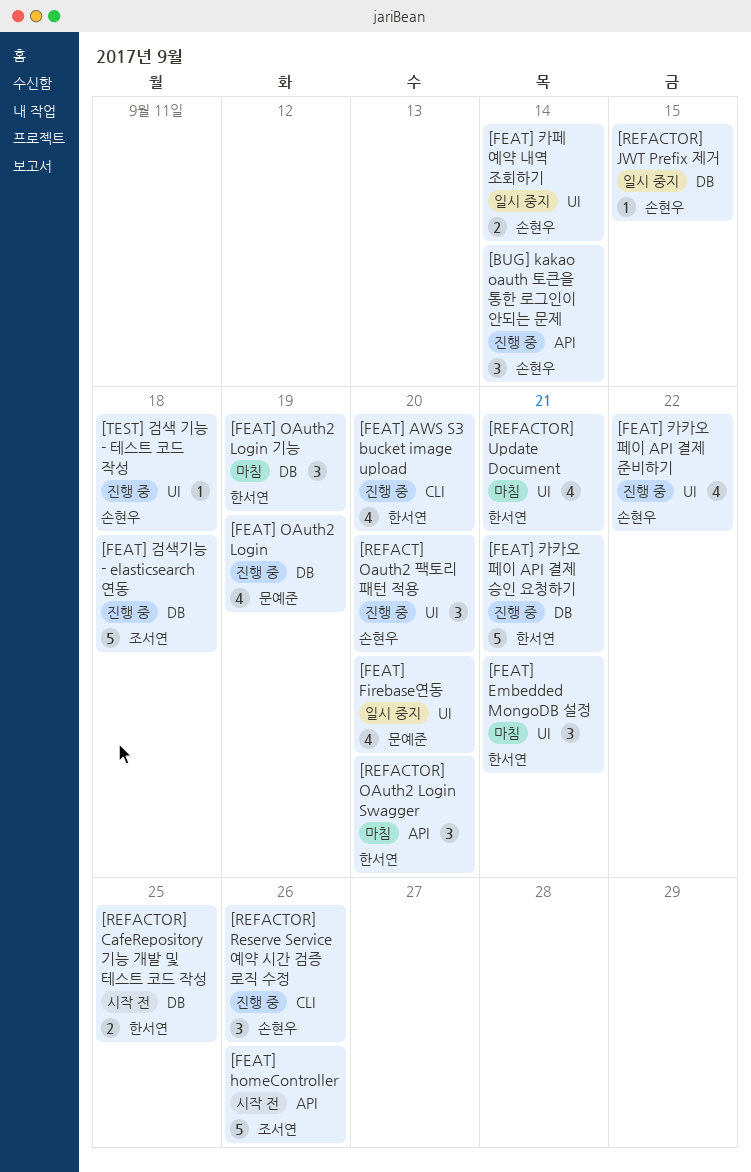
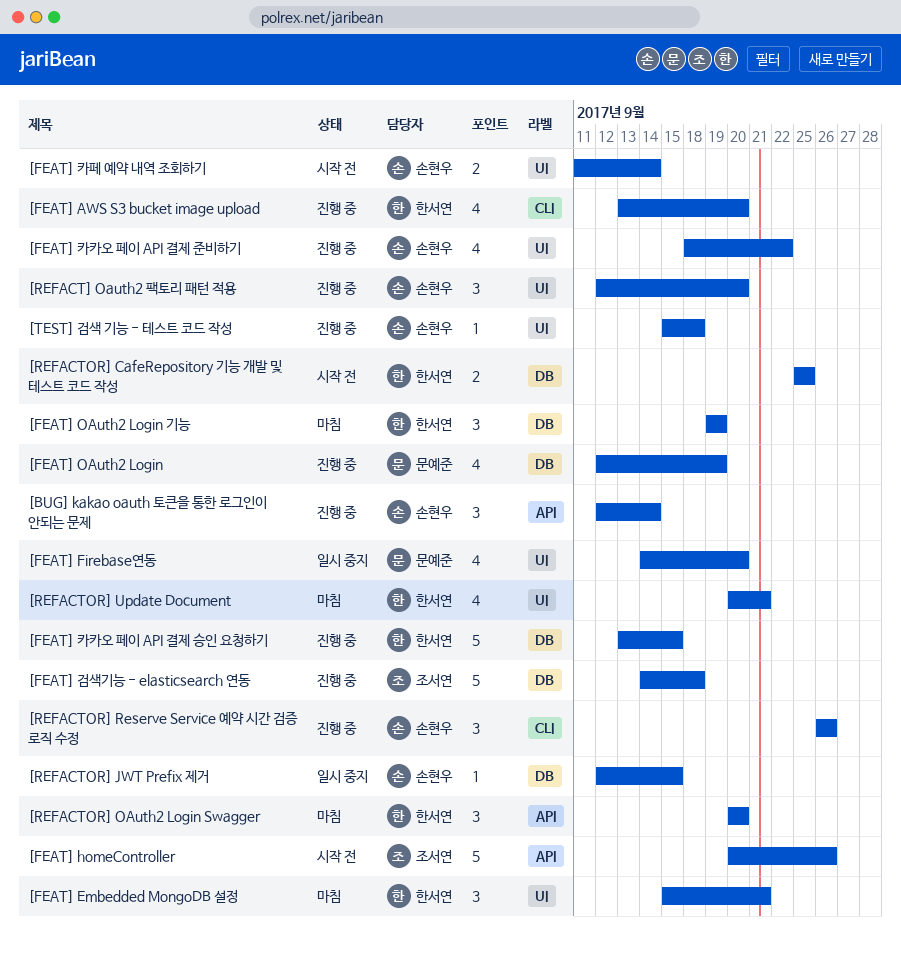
[FEAT] 카카오 페이 API 결제 승인 요청하기, due: Sep 21 -> Sep 15
[FEAT] 카페 예약 내역 조회하기, status: 일시 중지 -> 시작 전

